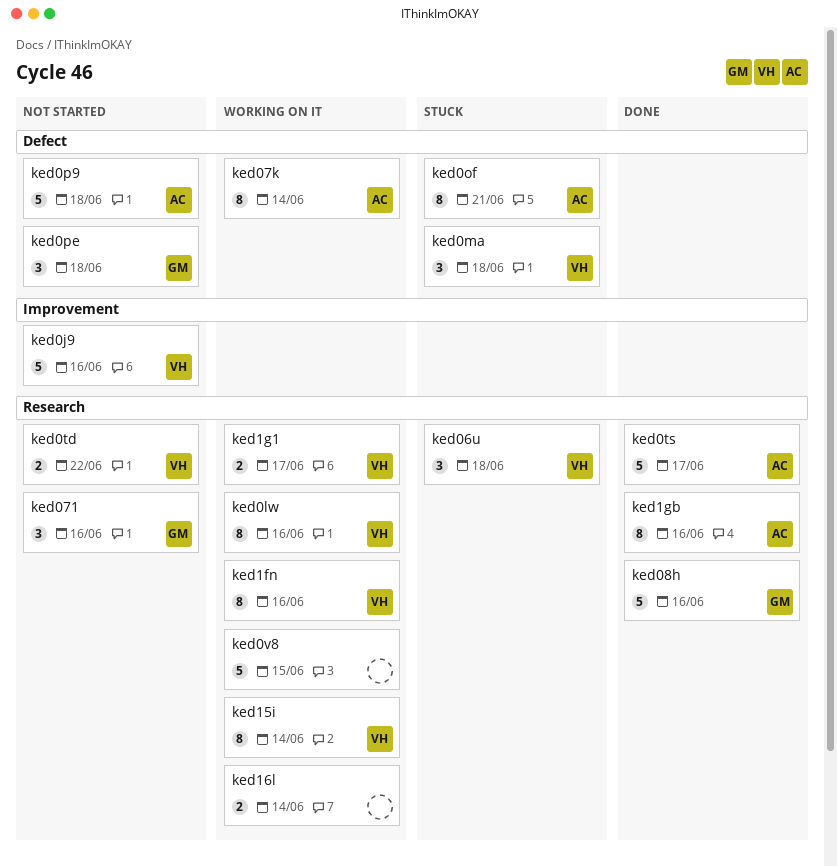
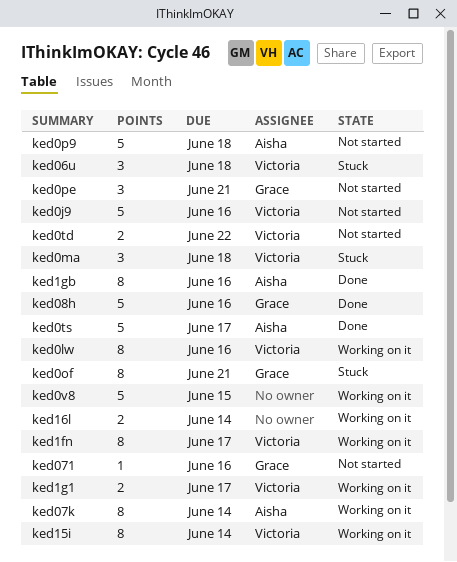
ked071, estimate: 3 -> 1
ked0of, owner: Aisha -> Grace
ked0pe, due: Jun 18 -> Jun 21
ked1fn, due: Jun 16 -> Jun 17

